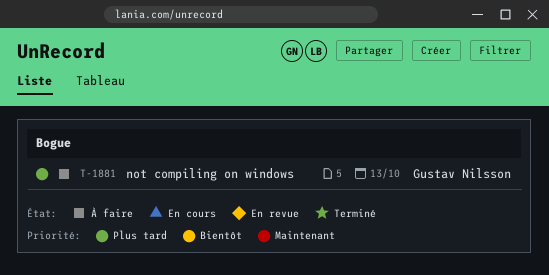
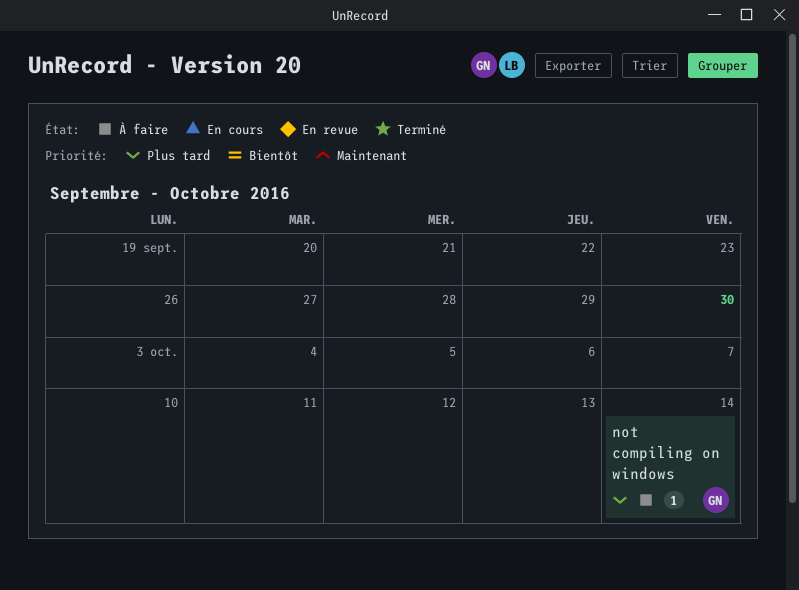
not compiling on windows, due: Oct 13 -> Oct 14

